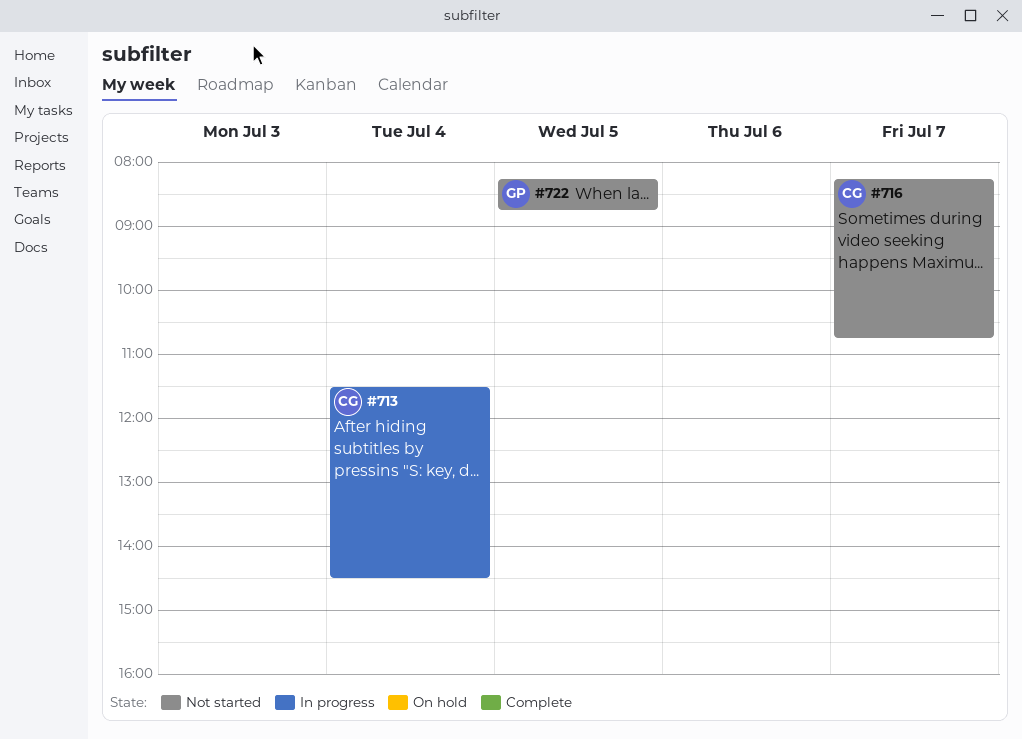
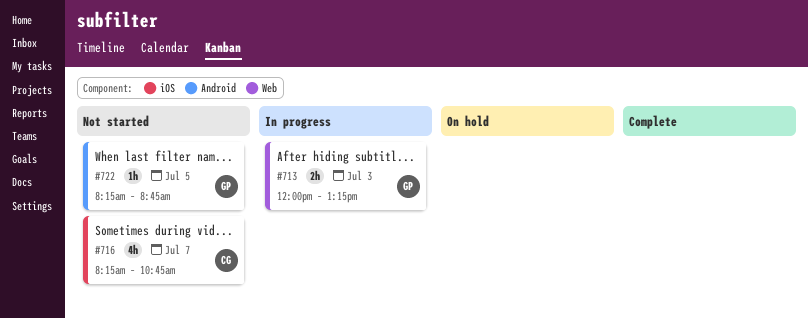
#713, owner: CG -> GP
#713, day: Jul 4 -> Jul 3
#713, begins: 11:30 -> 12:00
#713, ends: 14:30 -> 13:15

